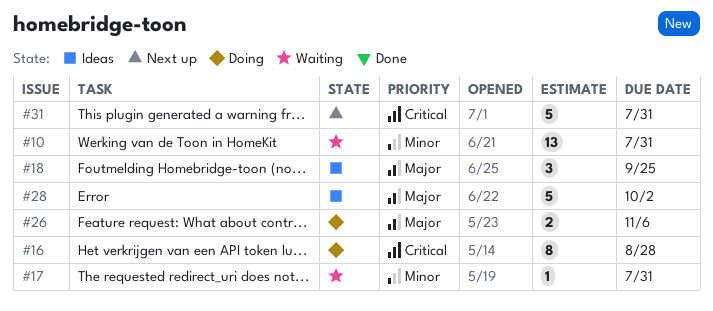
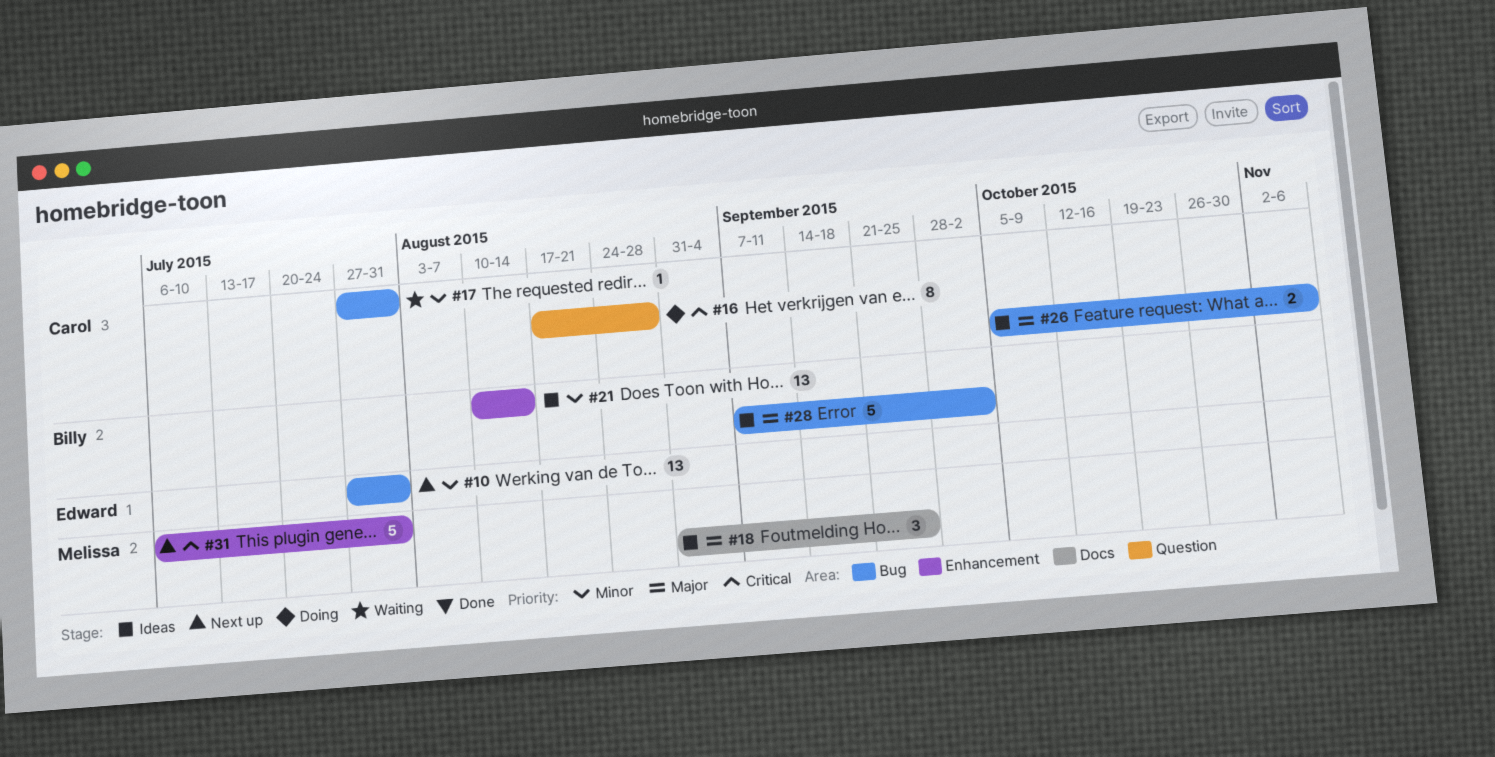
#10, status: Waiting -> Next up
#21: none -> present
#26, status: Doing -> Ideas

